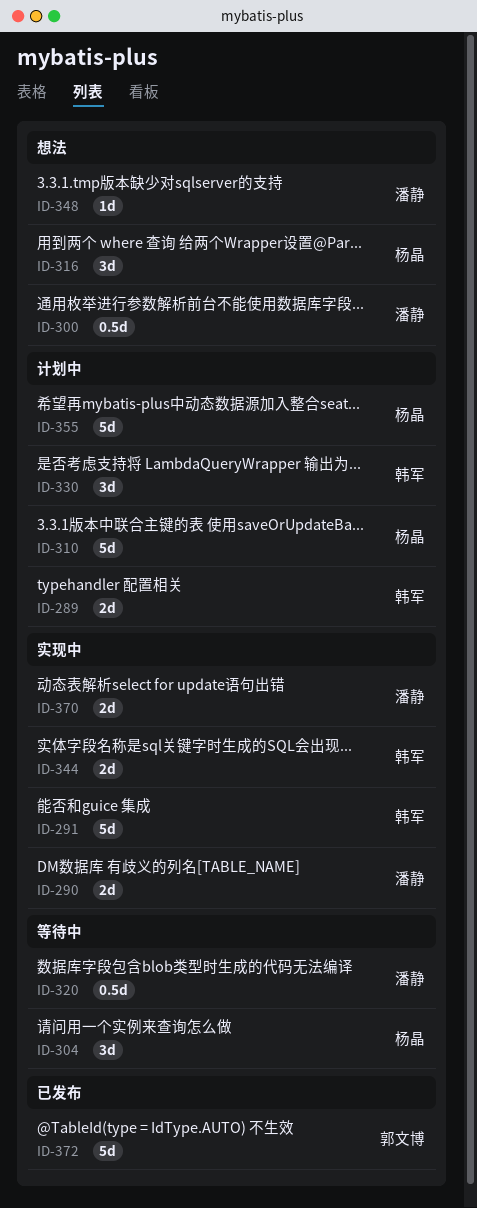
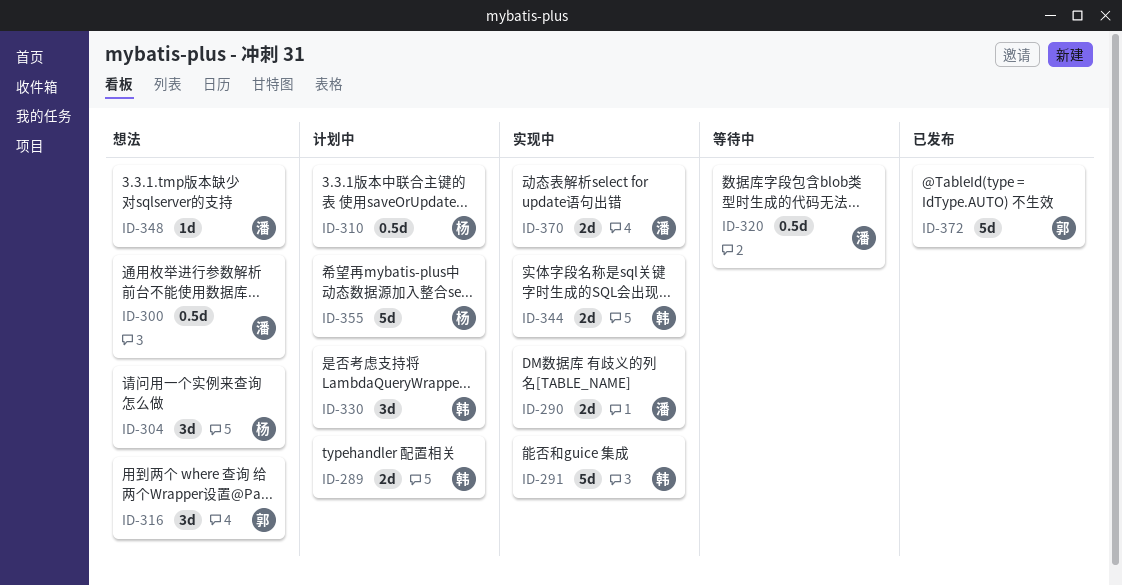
ID-304, status: 等待中 -> 想法
ID-310, estimate: 5d -> 0.5d
ID-316, owner: 杨晶 -> 郭文博

